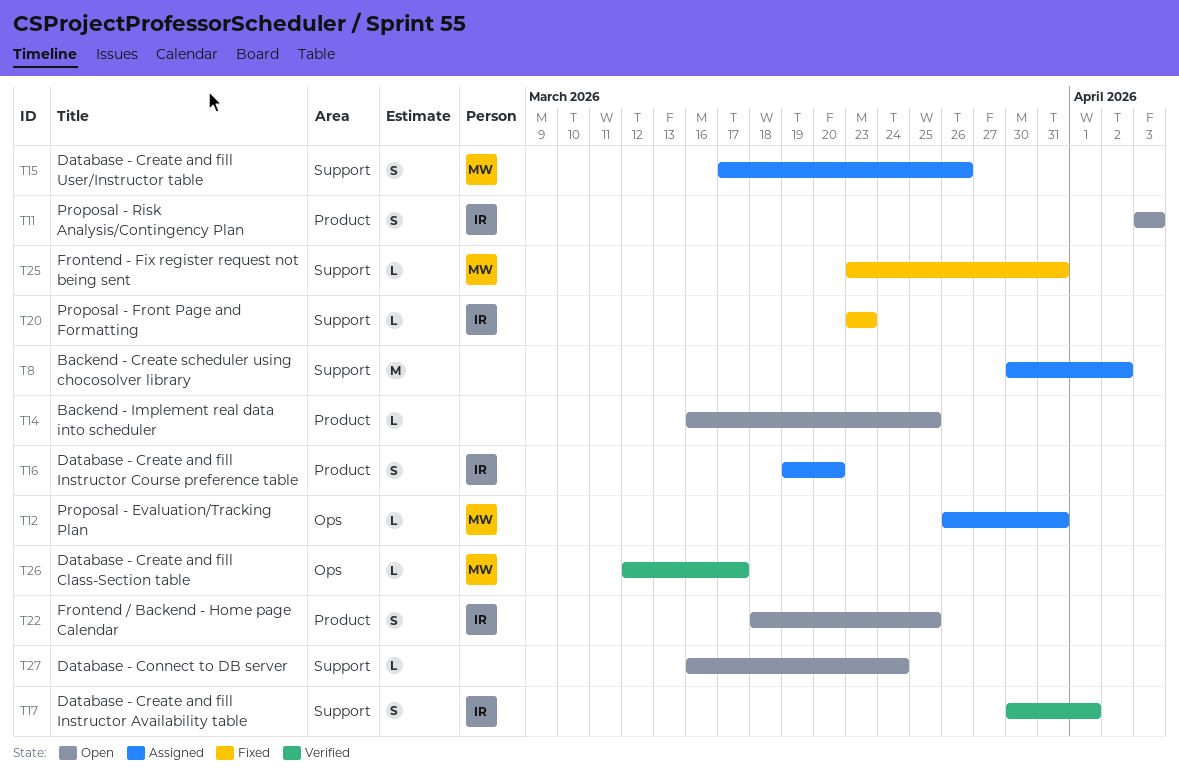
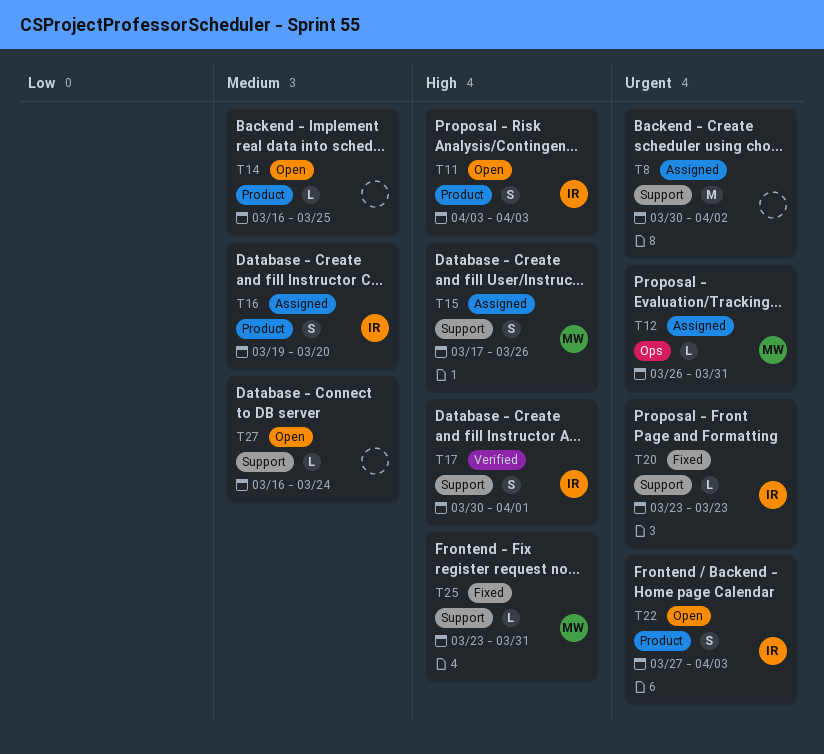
T22, start: Mar 18 -> Mar 27
T22, due: Mar 25 -> Apr 3
T26: present -> none

